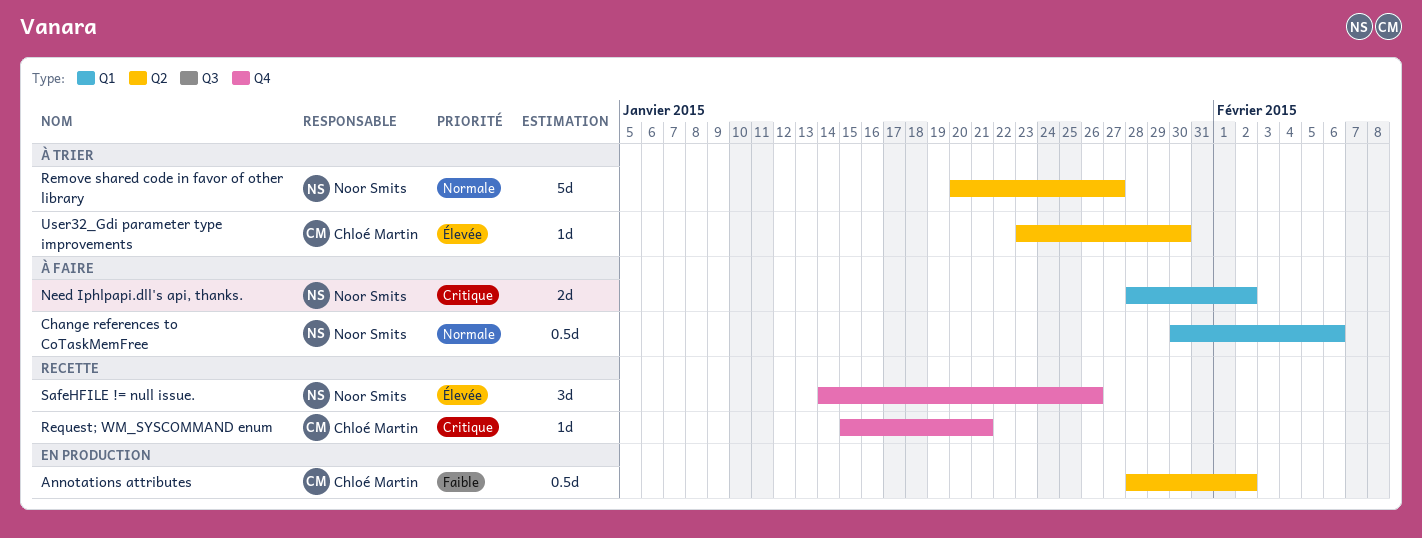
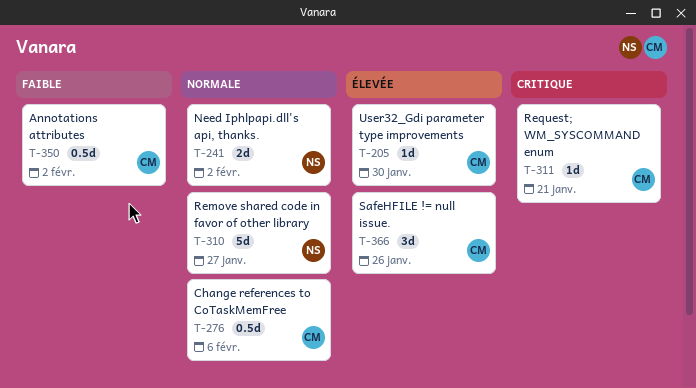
Change references to CoTaskMemFree, owner: Noor Smits -> Chloé Martin
Need Iphlpapi.dll's api, thanks., priority: Critique -> Normale
SafeHFILE != null issue., owner: Noor Smits -> Chloé Martin

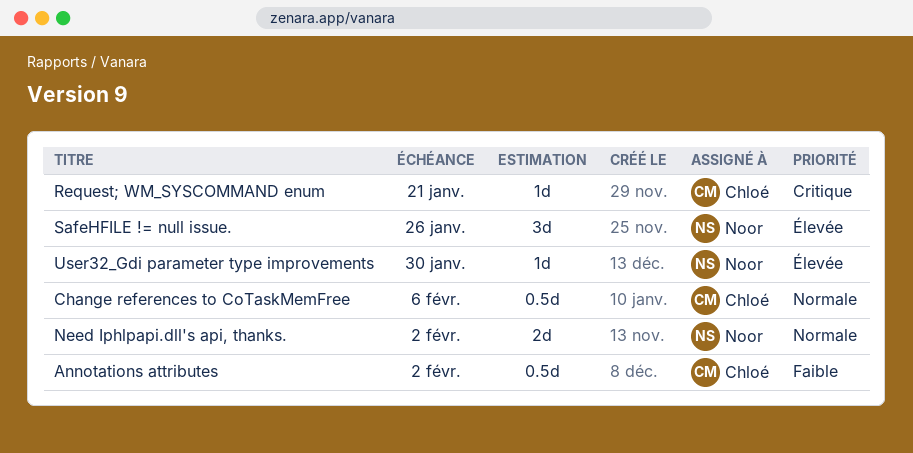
Remove shared code in favor of other library: present -> none
SafeHFILE != null issue., owner: Chloé -> Noor
User32_Gdi parameter type improvements, owner: Chloé -> Noor

